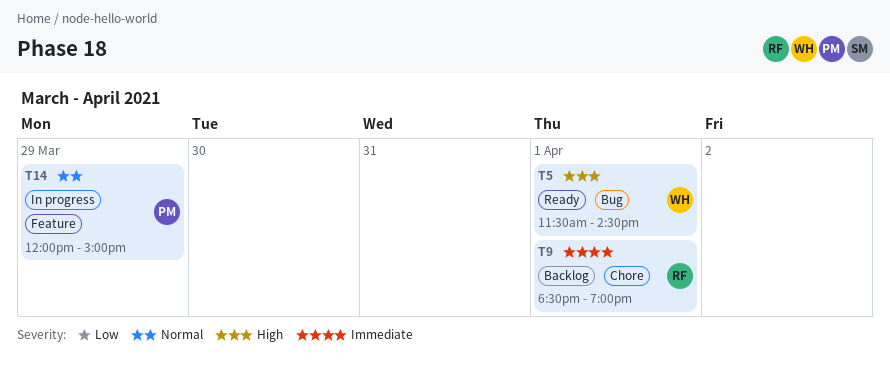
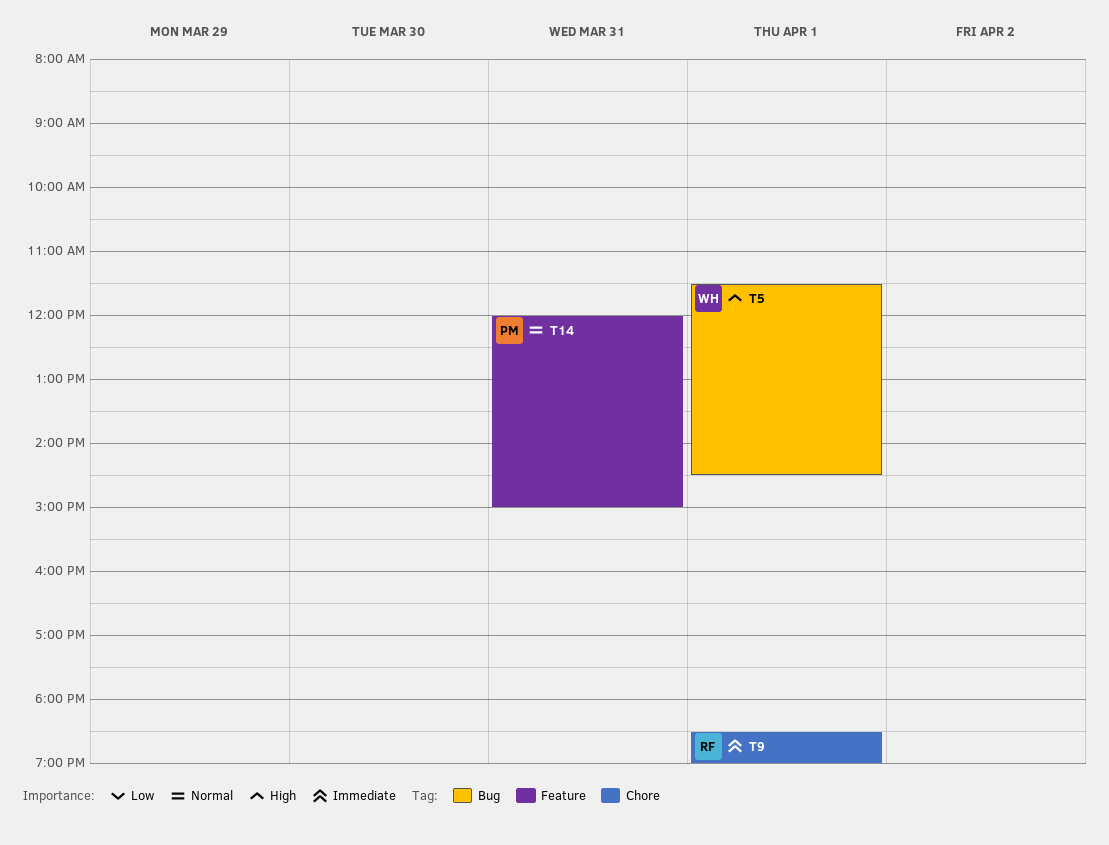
T14, day: Mar 29 -> Mar 31

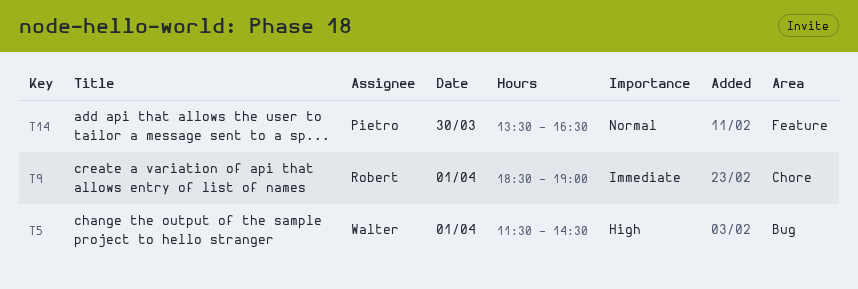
T14, day: Mar 31 -> Mar 30
T14, begins: 12:00 -> 13:30
T14, ends: 15:00 -> 16:30

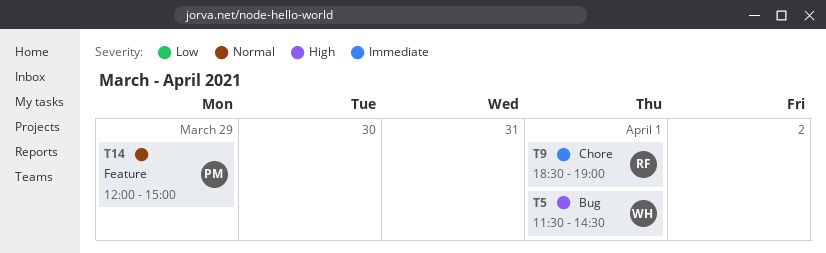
T14, day: Mar 30 -> Mar 29
T14, begins: 13:30 -> 12:00
T14, ends: 16:30 -> 15:00

